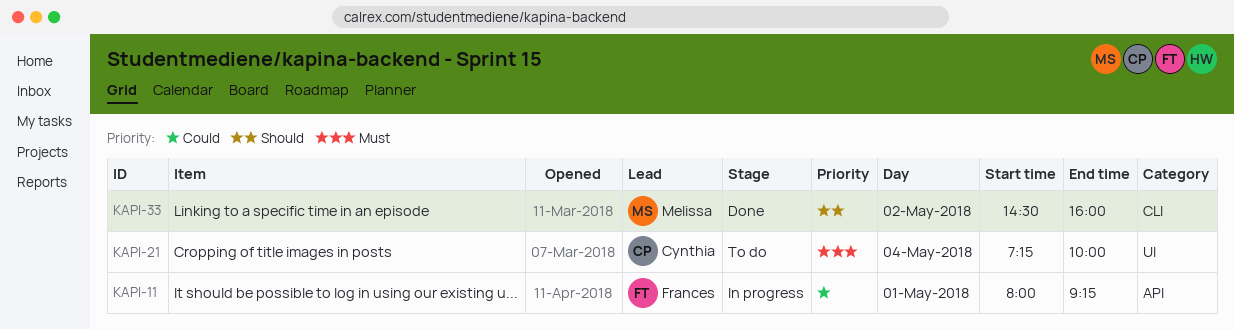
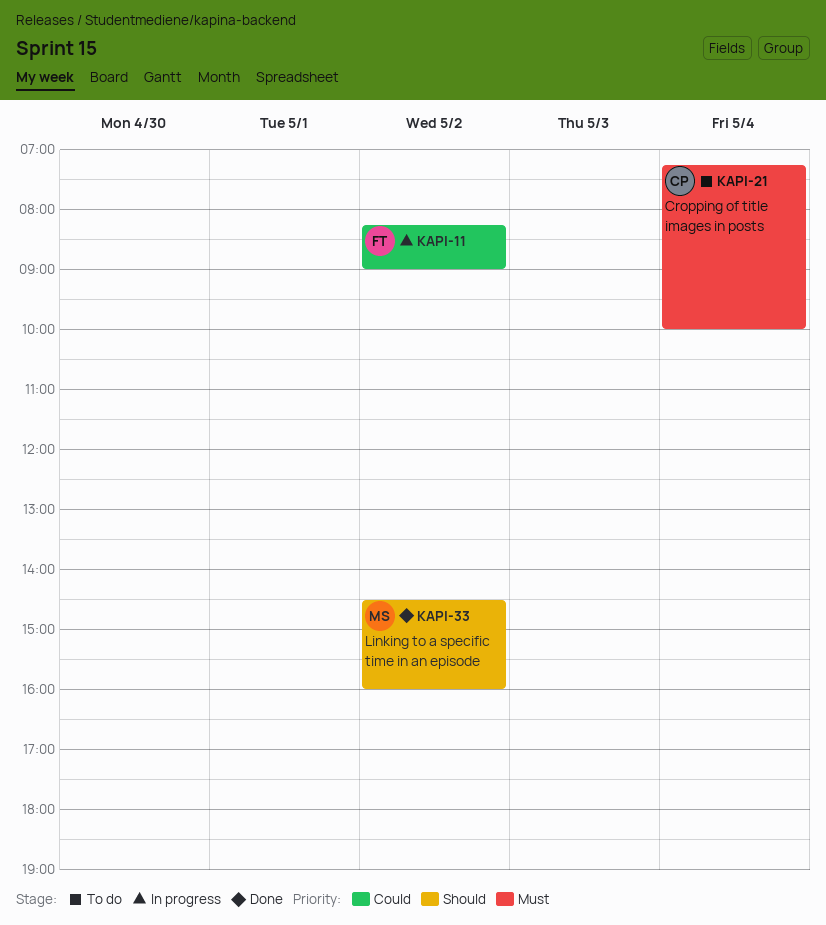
KAPI-11, day: May 1 -> May 2
KAPI-11, begins: 08:00 -> 08:15
KAPI-11, ends: 09:15 -> 09:00

